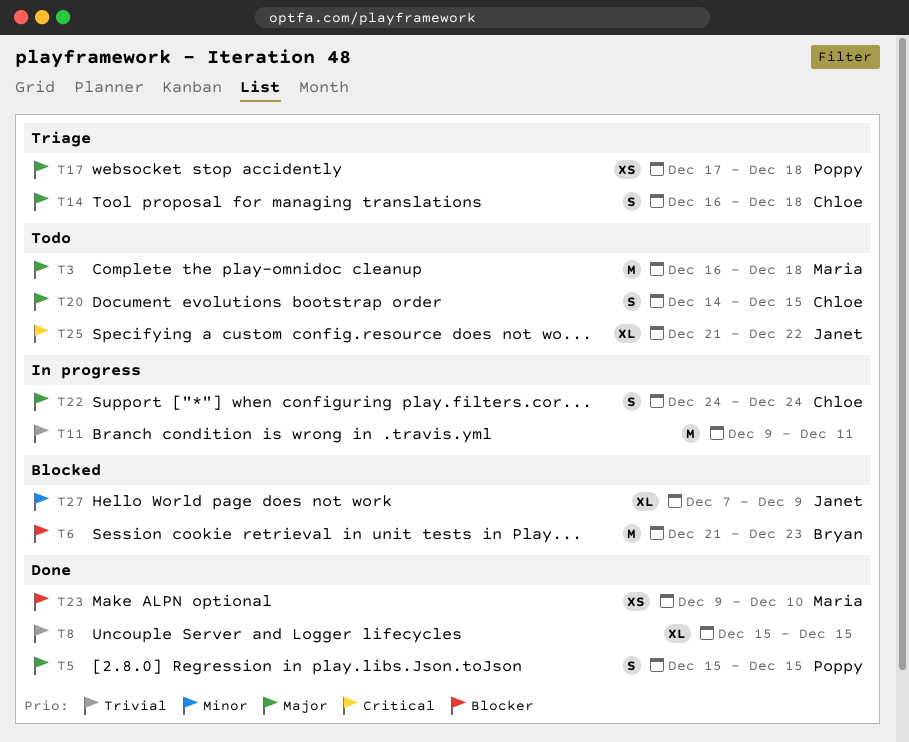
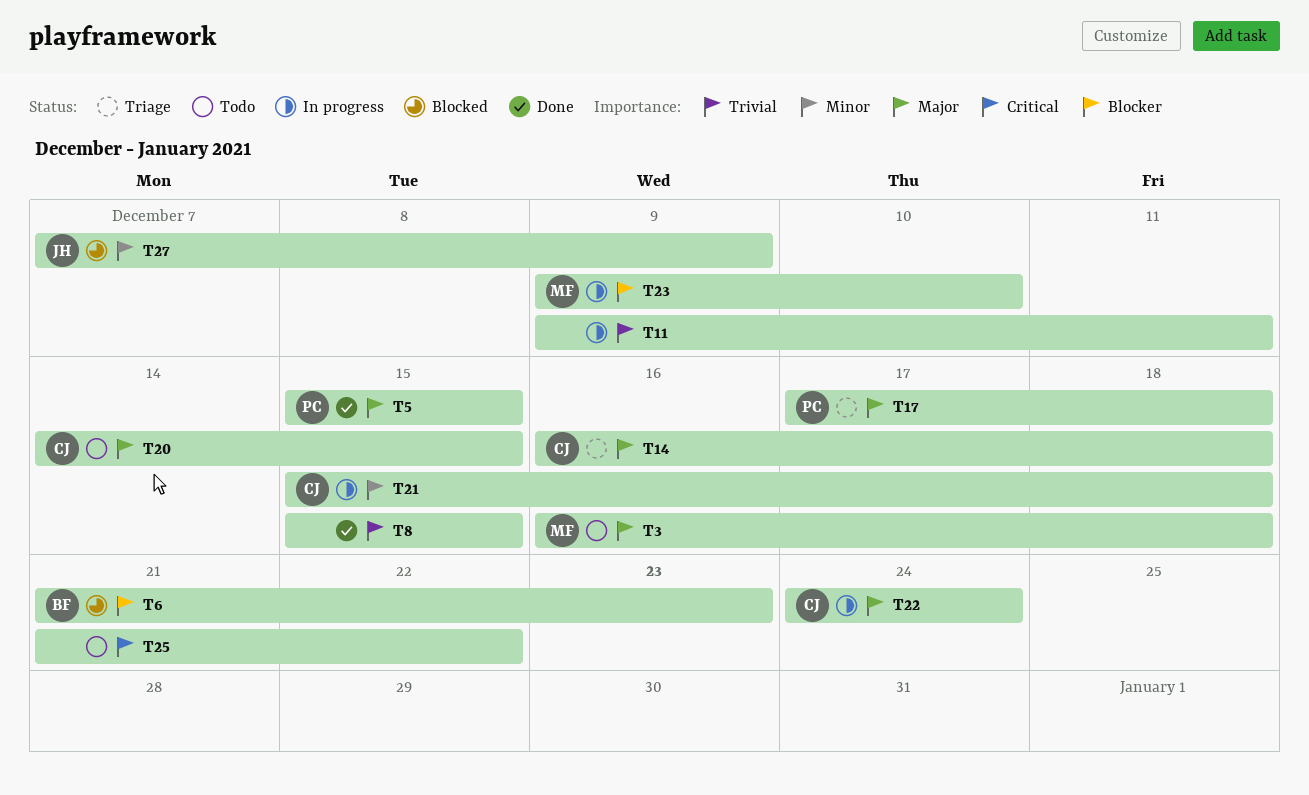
T21: none -> present
T23, status: Done -> In progress
T25, owner: Janet -> none

